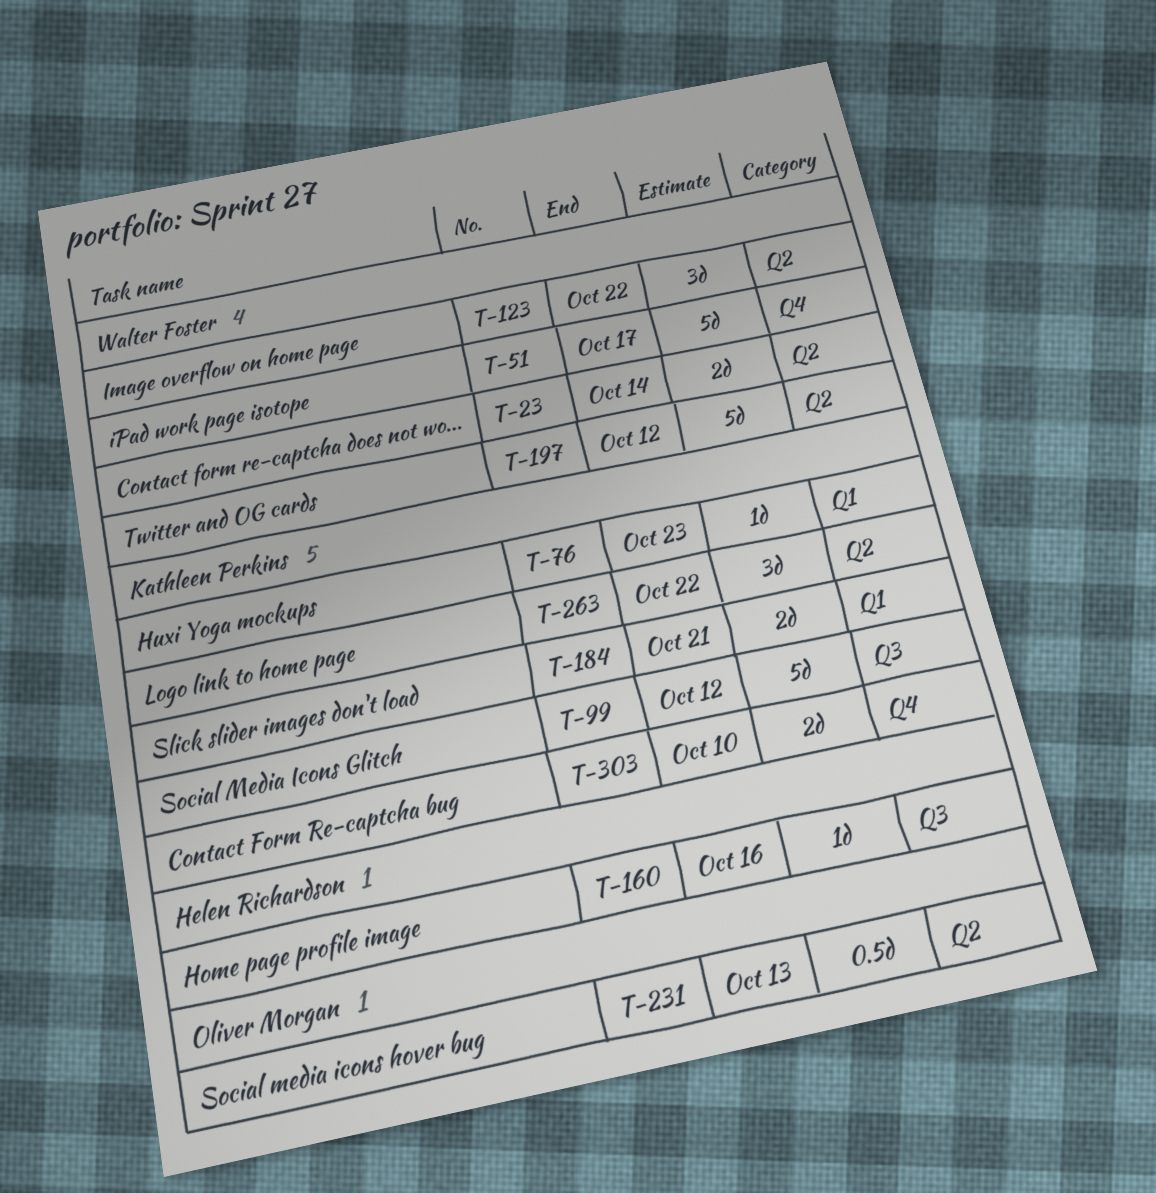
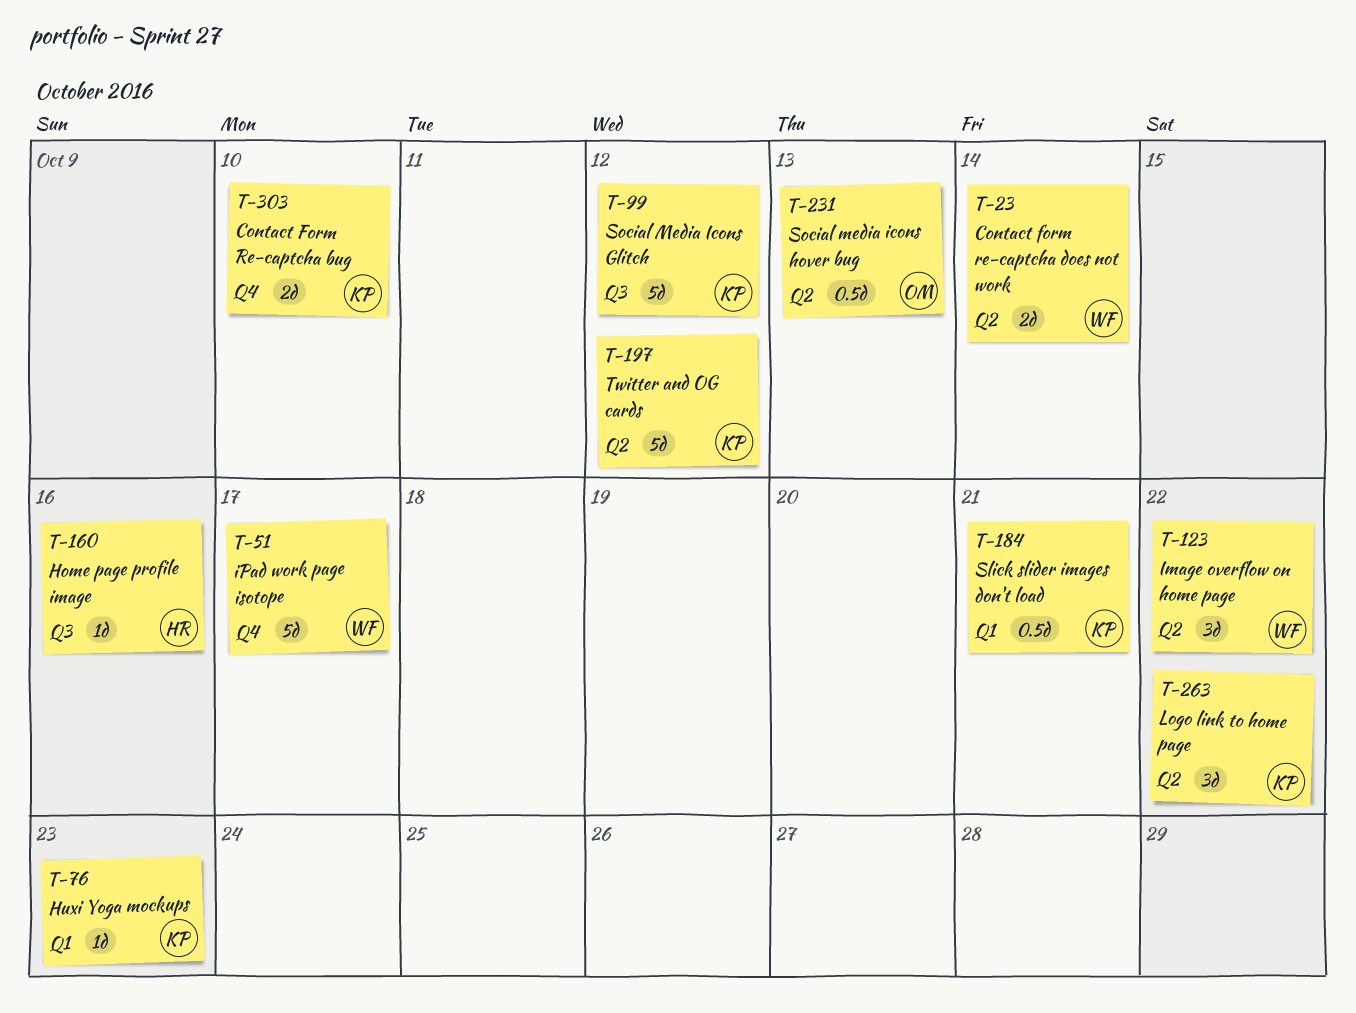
T-184, estimate: 2d -> 0.5d
T-197, owner: Walter Foster -> Kathleen Perkins

